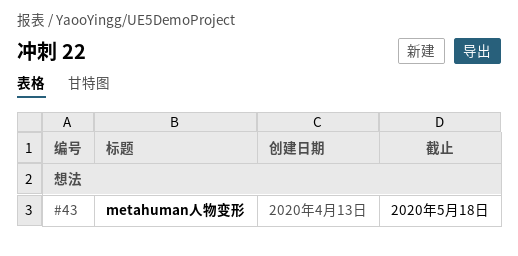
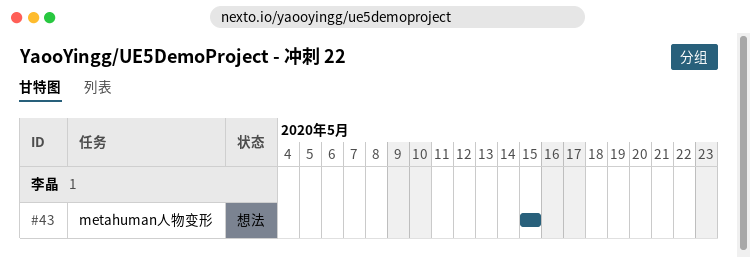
#43, due: May 18 -> May 15

